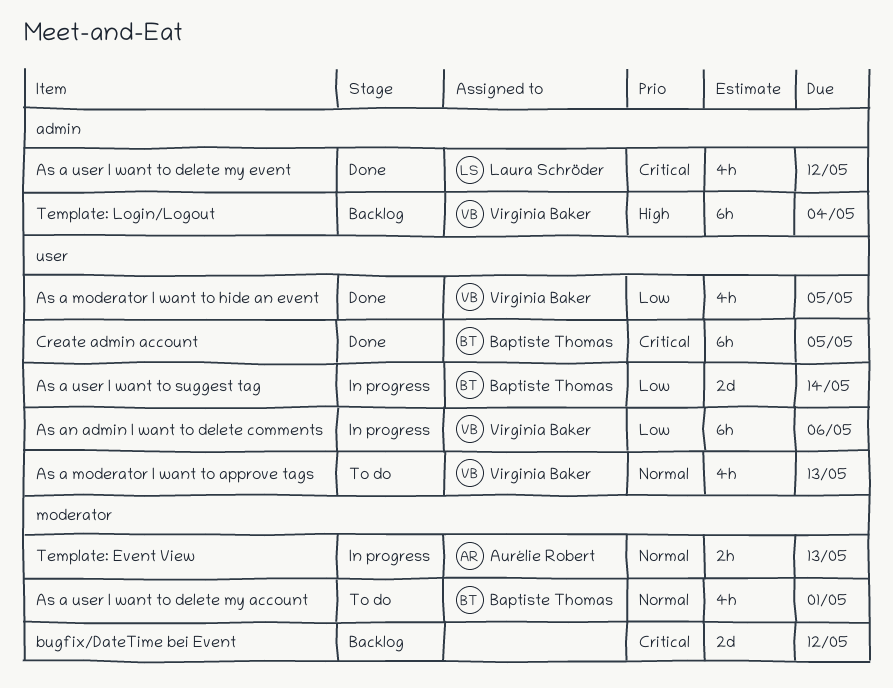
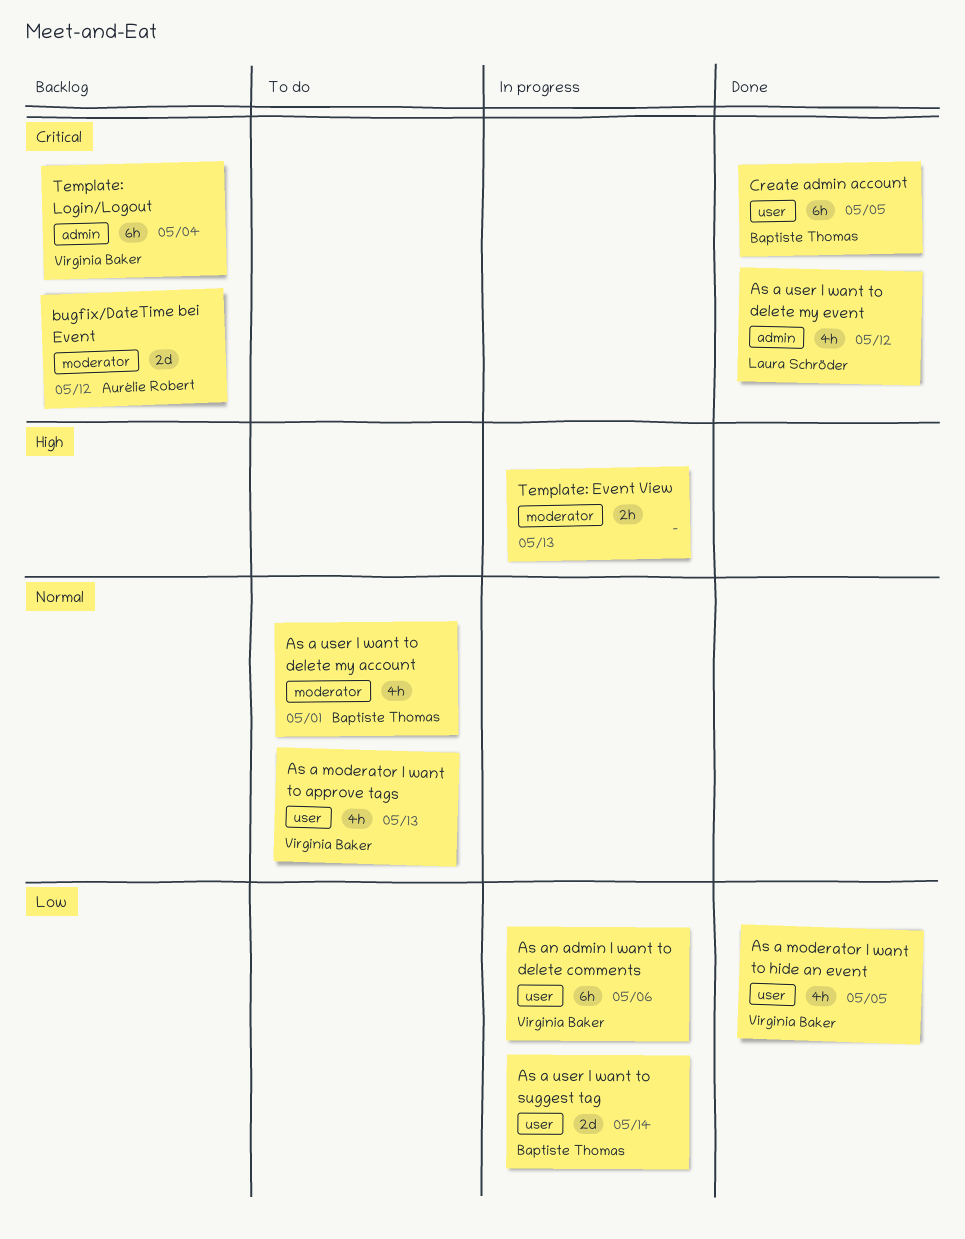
bugfix/DateTime bei Event, owner: none -> Aurélie Robert
Template: Event View, owner: Aurélie Robert -> none
Template: Event View, priority: Normal -> High
Template: Login/Logout, priority: High -> Critical

